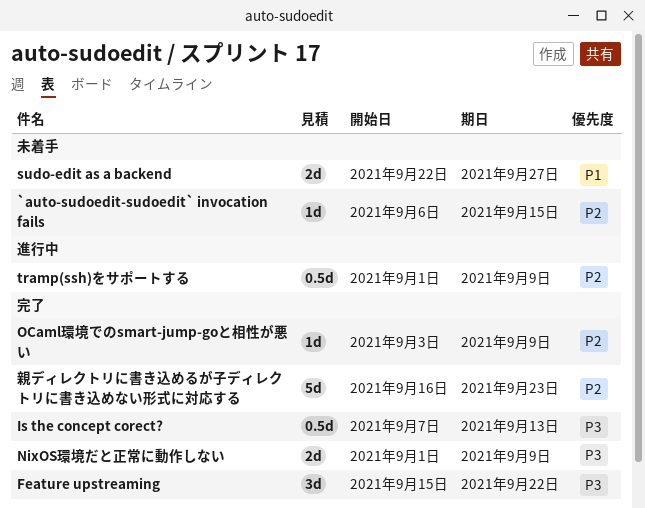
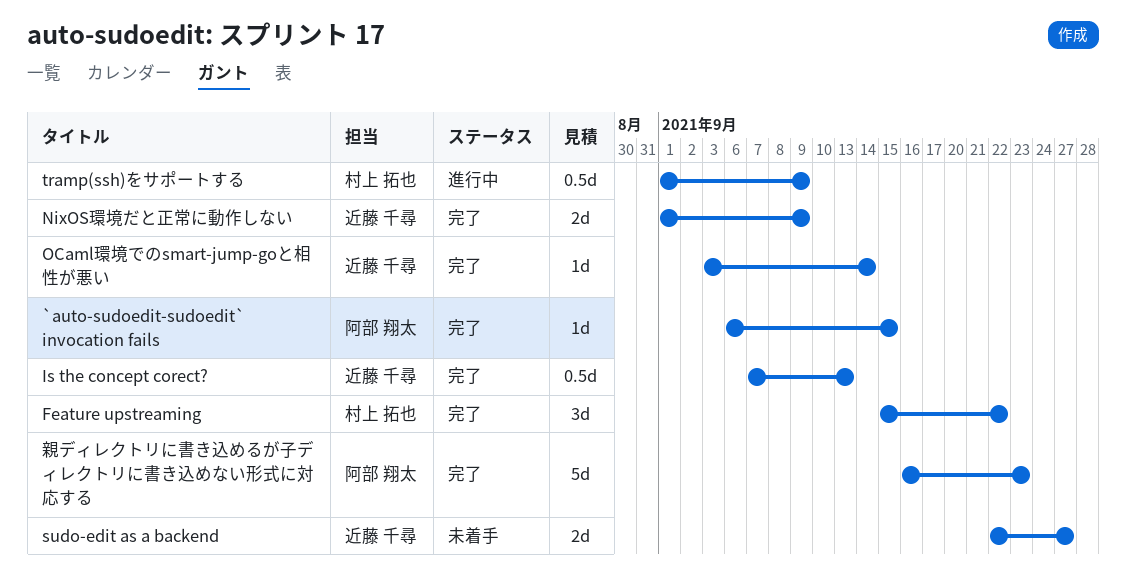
`auto-sudoedit-sudoedit` invocation fails, status: 未着手 -> 完了
OCaml環境でのsmart-jump-goと相性が悪い, due: Sep 9 -> Sep 14

